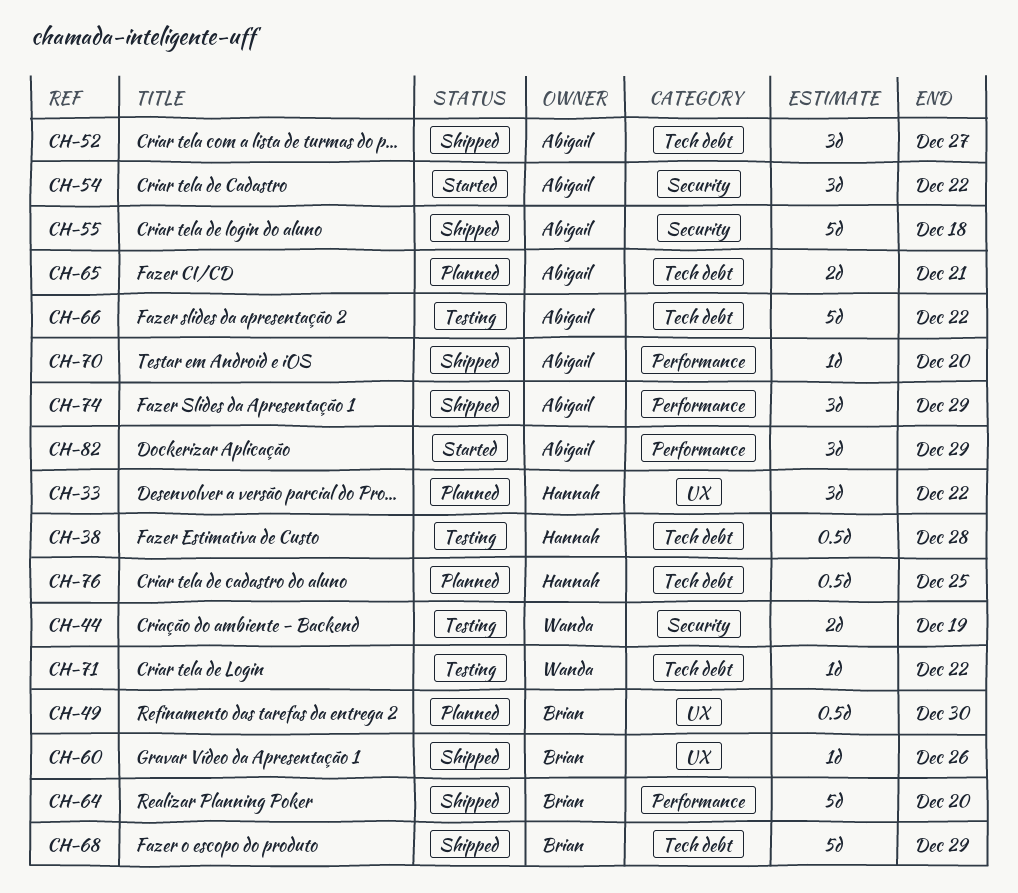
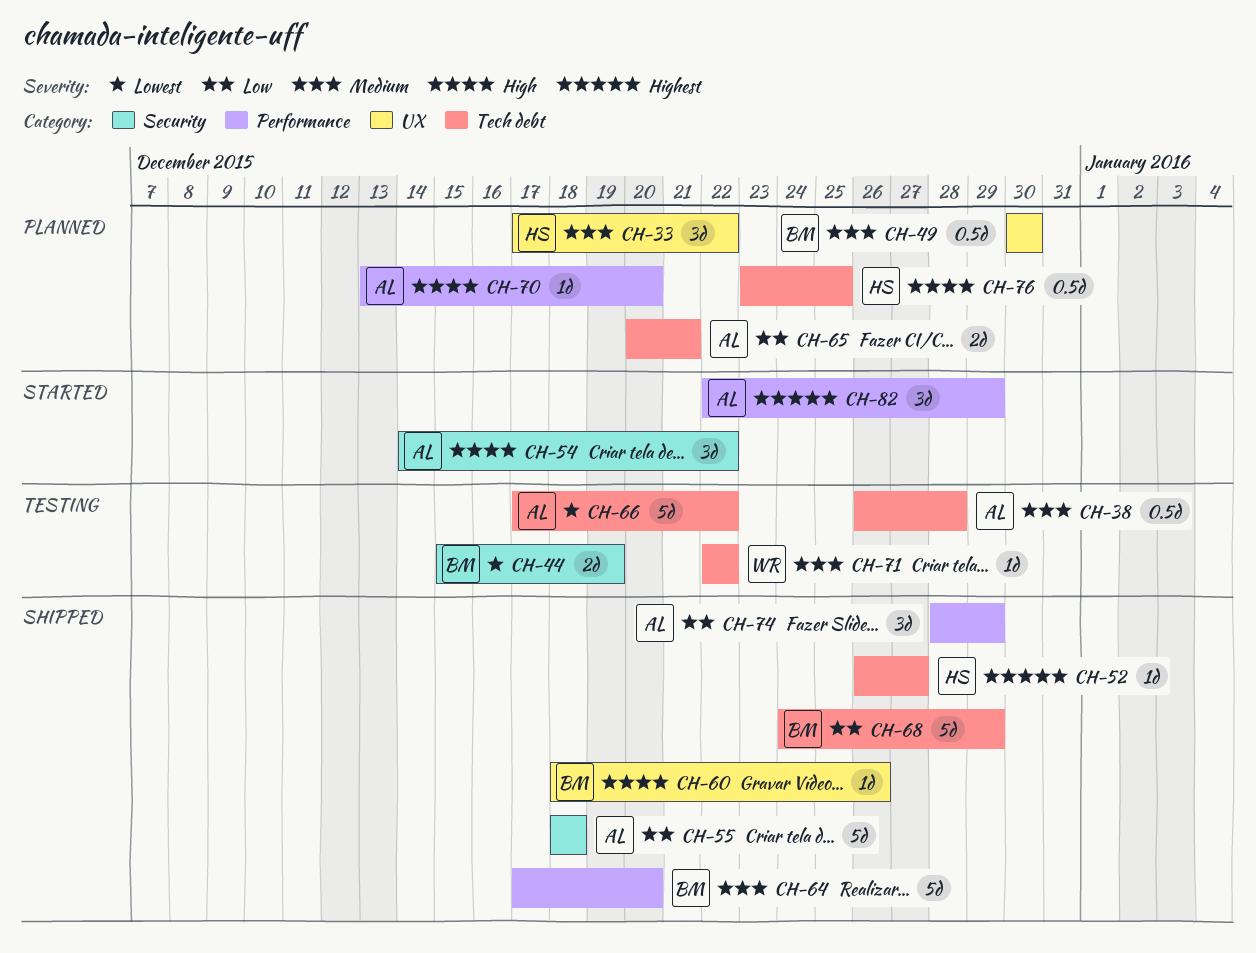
CH-38, owner: Hannah -> Abigail
CH-44, owner: Wanda -> Brian
CH-52, owner: Abigail -> Hannah
CH-52, estimate: 3d -> 1d
CH-70, status: Shipped -> Planned

